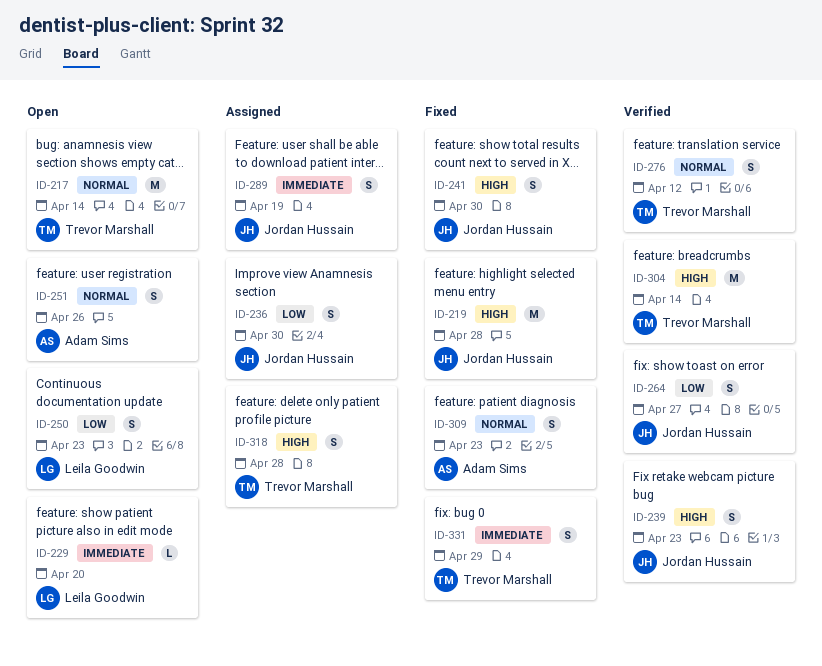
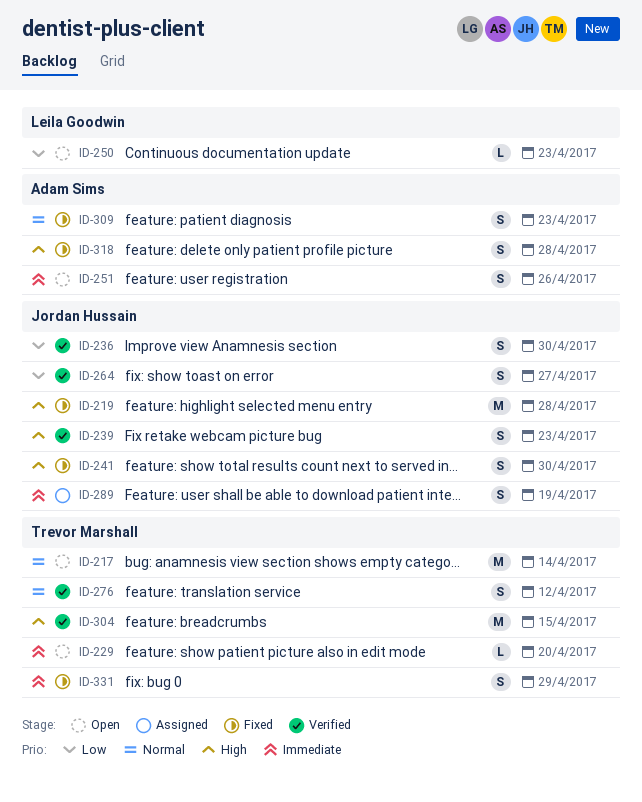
ID-229, owner: Leila Goodwin -> Trevor Marshall
ID-236, status: Assigned -> Verified
ID-250, estimate: S -> L
ID-251, priority: Normal -> Immediate
ID-304, due: Apr 14 -> Apr 15
ID-318, status: Assigned -> Fixed
ID-318, owner: Trevor Marshall -> Adam Sims

